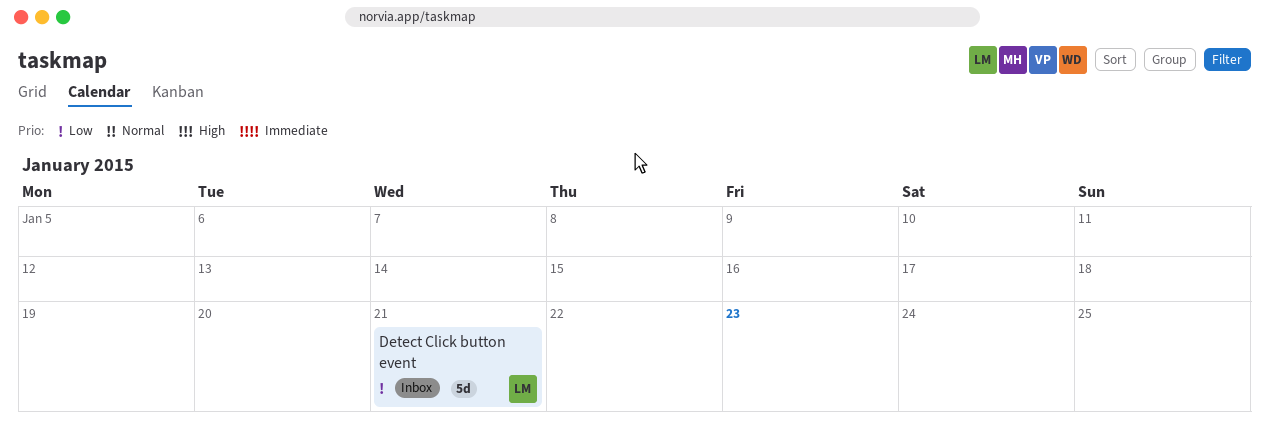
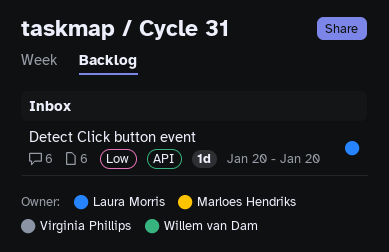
Detect Click button event, estimate: 5d -> 1d
Detect Click button event, due: Jan 21 -> Jan 20

